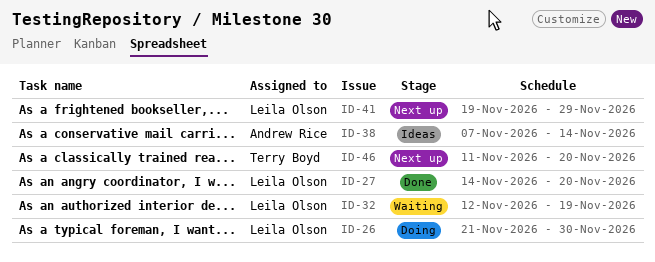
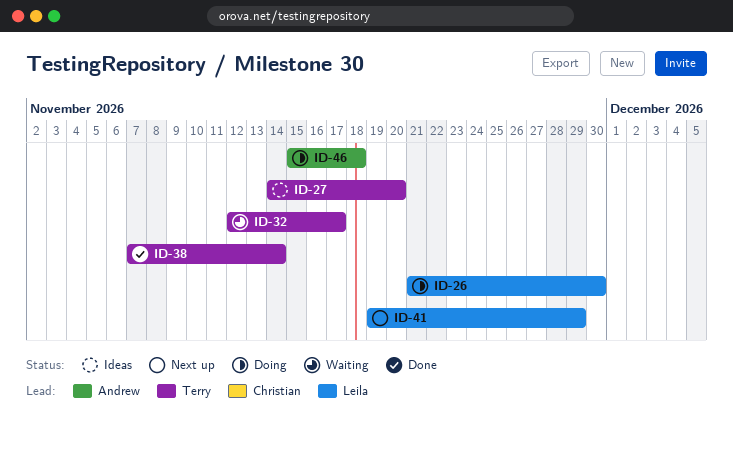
ID-27, status: Done -> Ideas
ID-27, owner: Leila Olson -> Terry Boyd
ID-32, owner: Leila Olson -> Terry Boyd
ID-32, due: Nov 19 -> Nov 17
ID-38, status: Ideas -> Done
ID-38, owner: Andrew Rice -> Terry Boyd
ID-46, status: Next up -> Doing
ID-46, owner: Terry Boyd -> Andrew Rice
ID-46, start: Nov 11 -> Nov 15
ID-46, due: Nov 20 -> Nov 18

